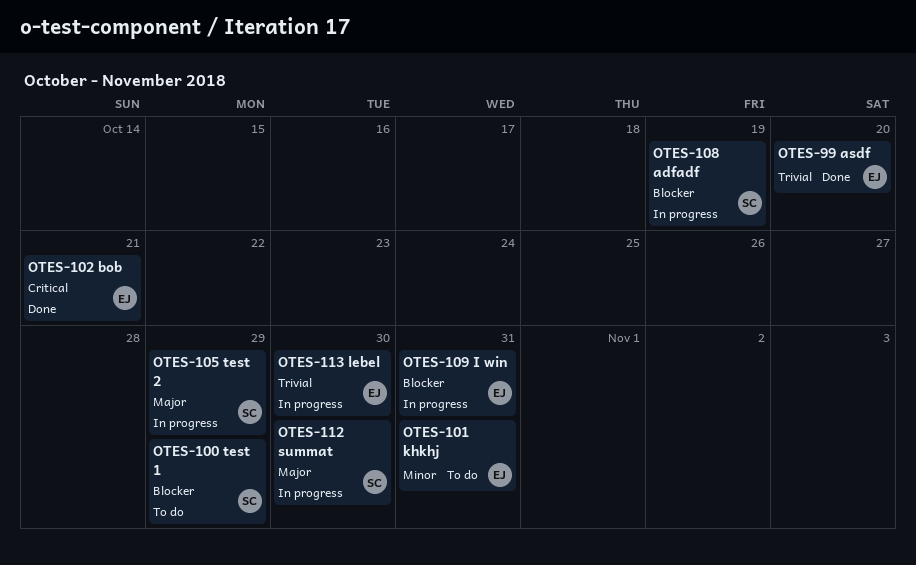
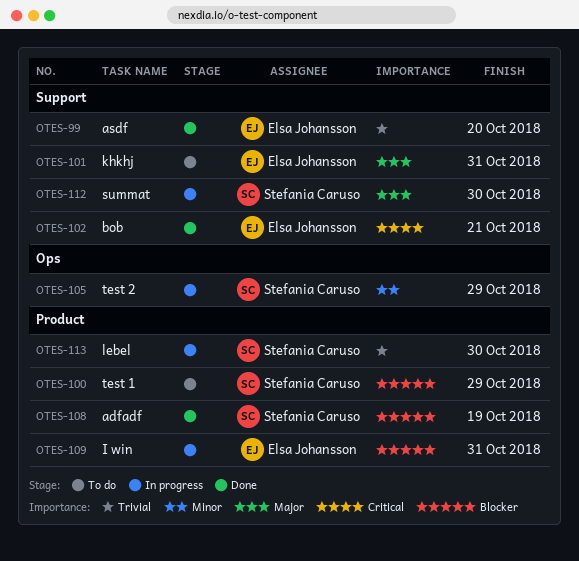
OTES-101, priority: Minor -> Major
OTES-105, priority: Major -> Minor
OTES-108, status: In progress -> Done
OTES-113, owner: Elsa Johansson -> Stefania Caruso

